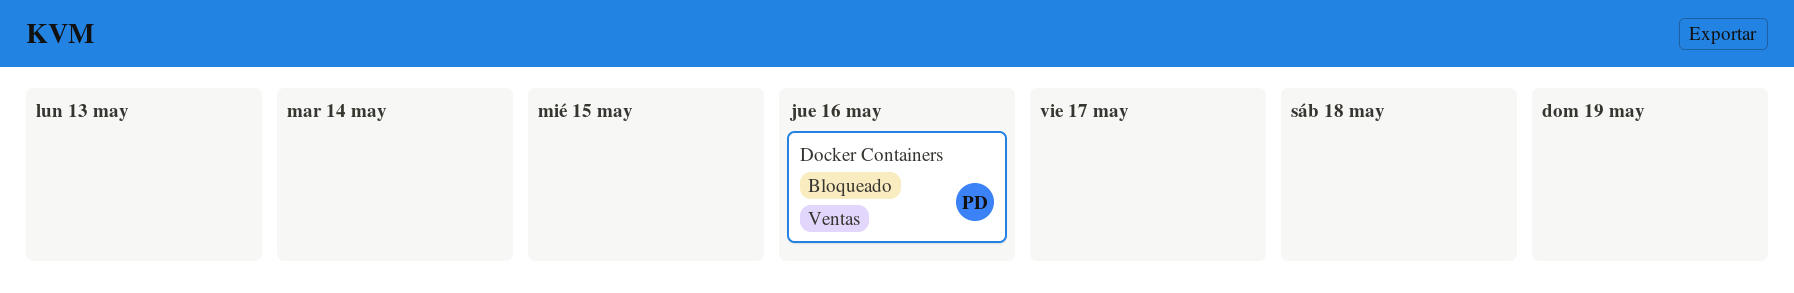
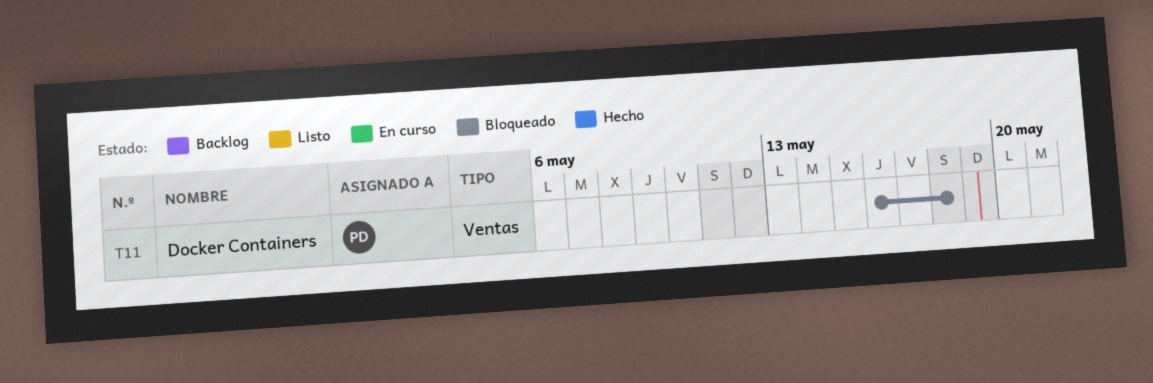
Docker Containers, due: May 16 -> May 18

